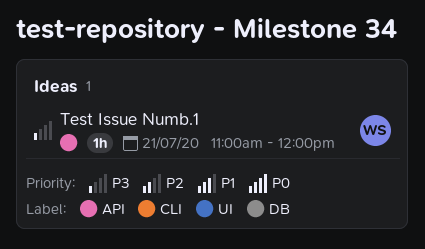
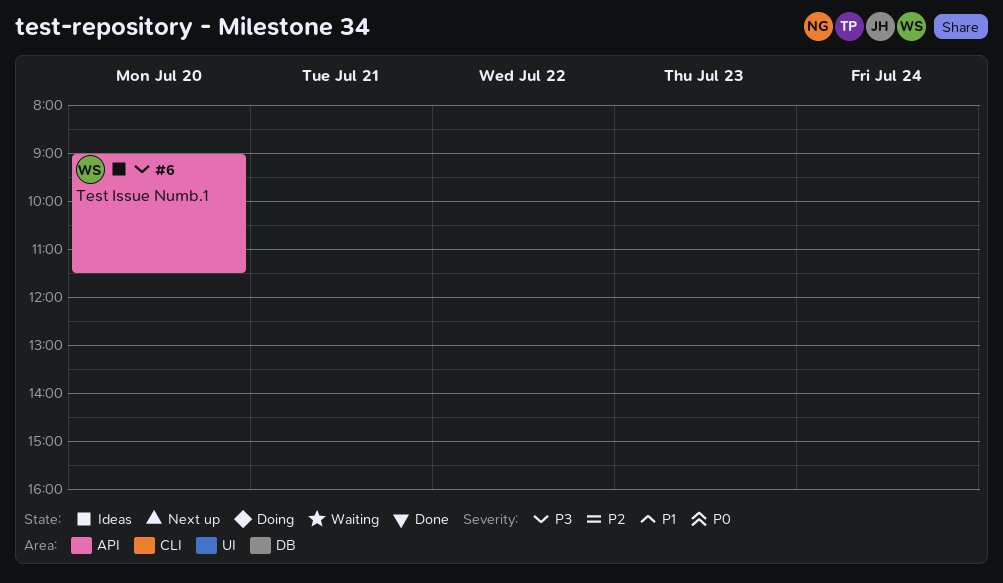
Test Issue Numb.1, day: Jul 21 -> Jul 20
Test Issue Numb.1, begins: 11:00 -> 09:00
Test Issue Numb.1, ends: 12:00 -> 11:30

